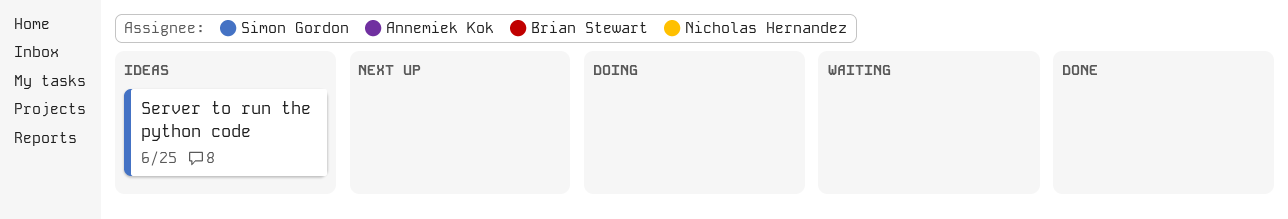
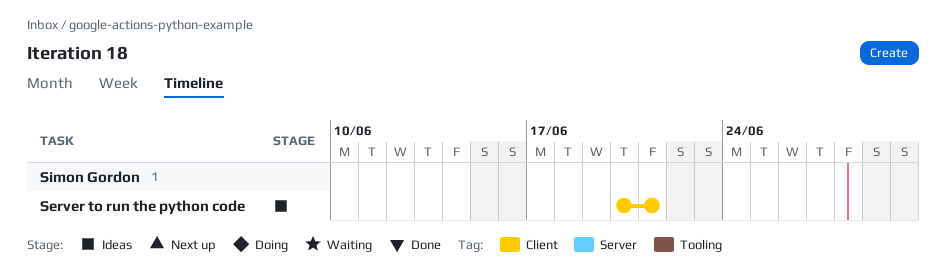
Server to run the python code, due: Jun 25 -> Jun 21

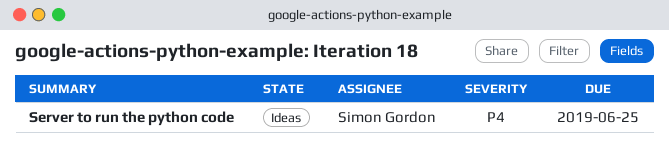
Server to run the python code, due: Jun 21 -> Jun 25

